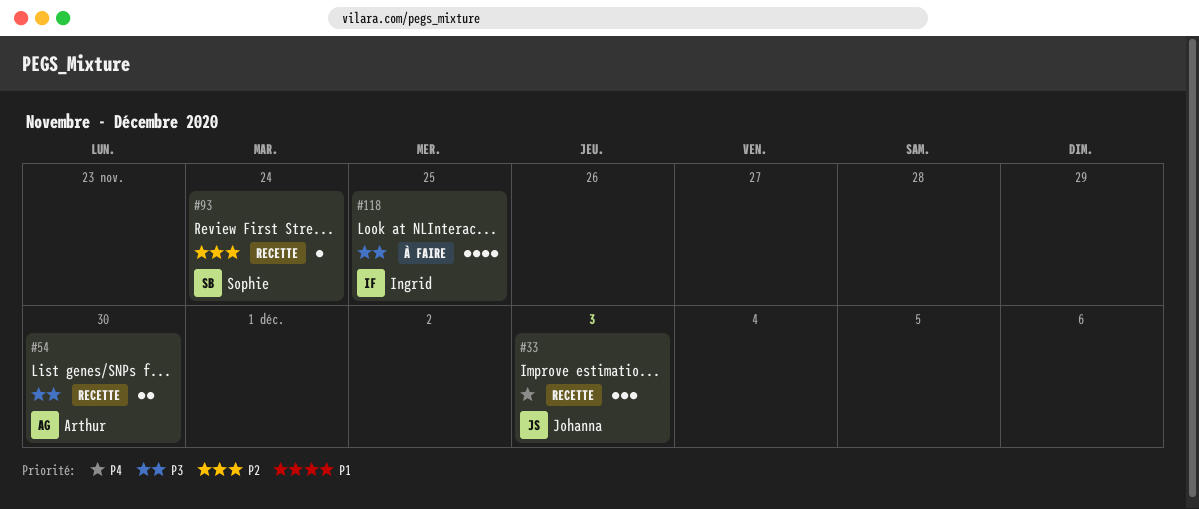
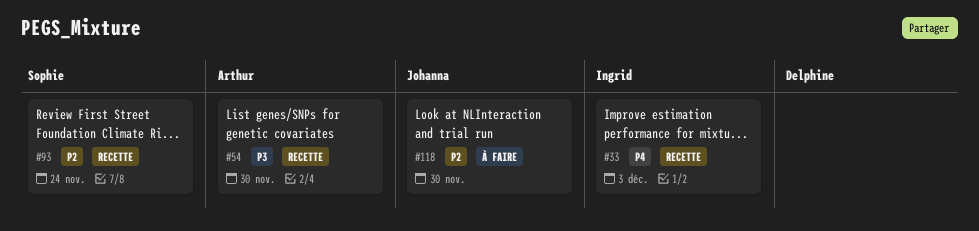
#33, owner: Johanna -> Ingrid
#118, owner: Ingrid -> Johanna
#118, priority: P3 -> P2
#118, due: Nov 25 -> Nov 30

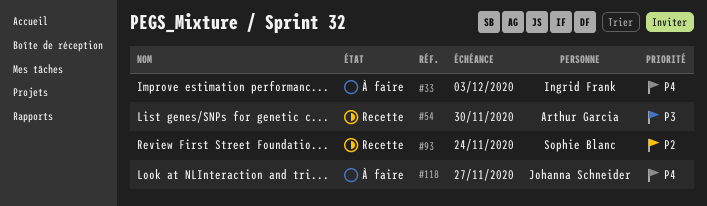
#33, status: Recette -> À faire
#118, priority: P2 -> P4
#118, due: Nov 30 -> Nov 27

